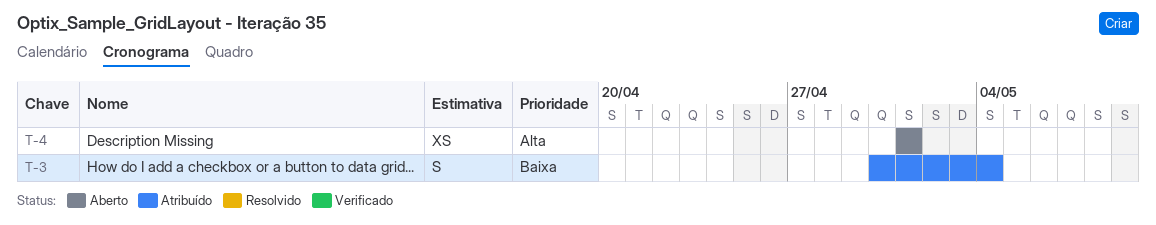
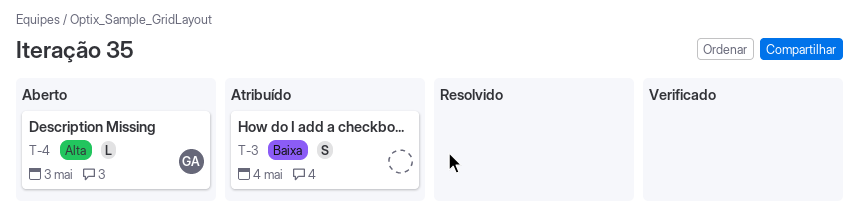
T-4, estimate: XS -> L
T-4, due: May 1 -> May 3

